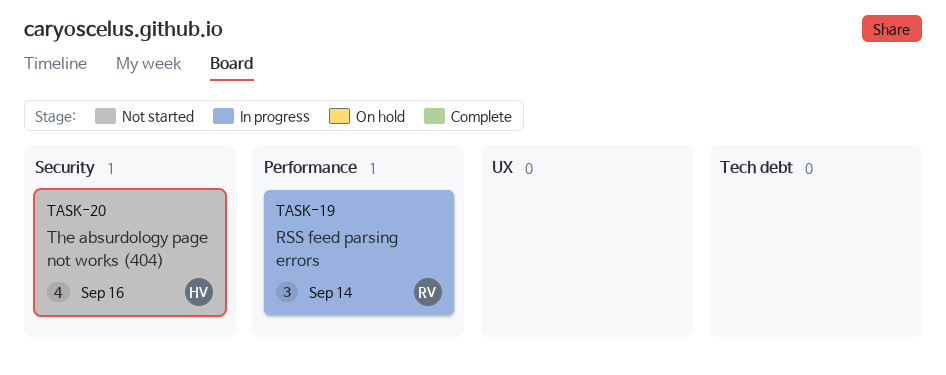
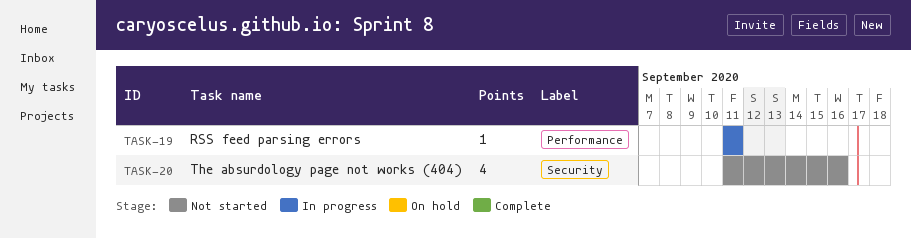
TASK-19, estimate: 3 -> 1
TASK-19, due: Sep 14 -> Sep 11

